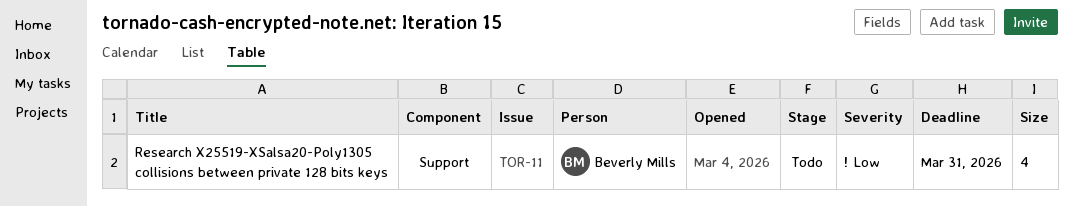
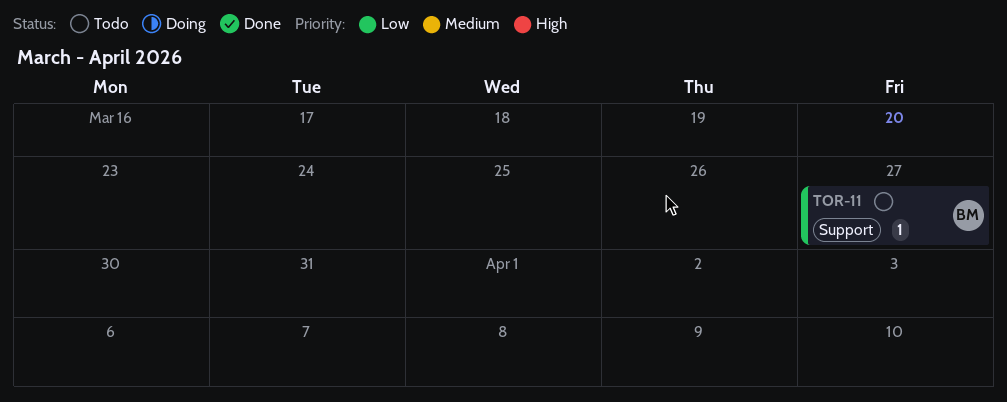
TOR-11, estimate: 4 -> 1
TOR-11, due: Mar 31 -> Mar 27

